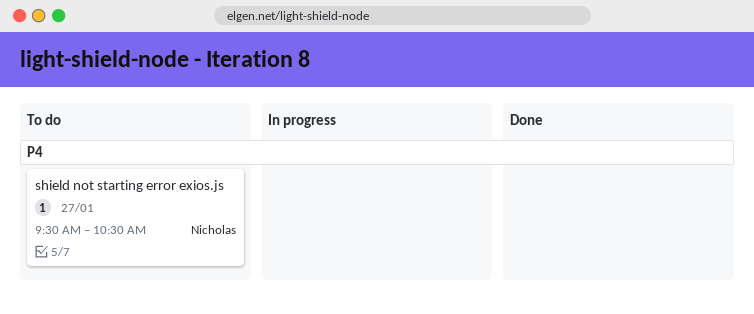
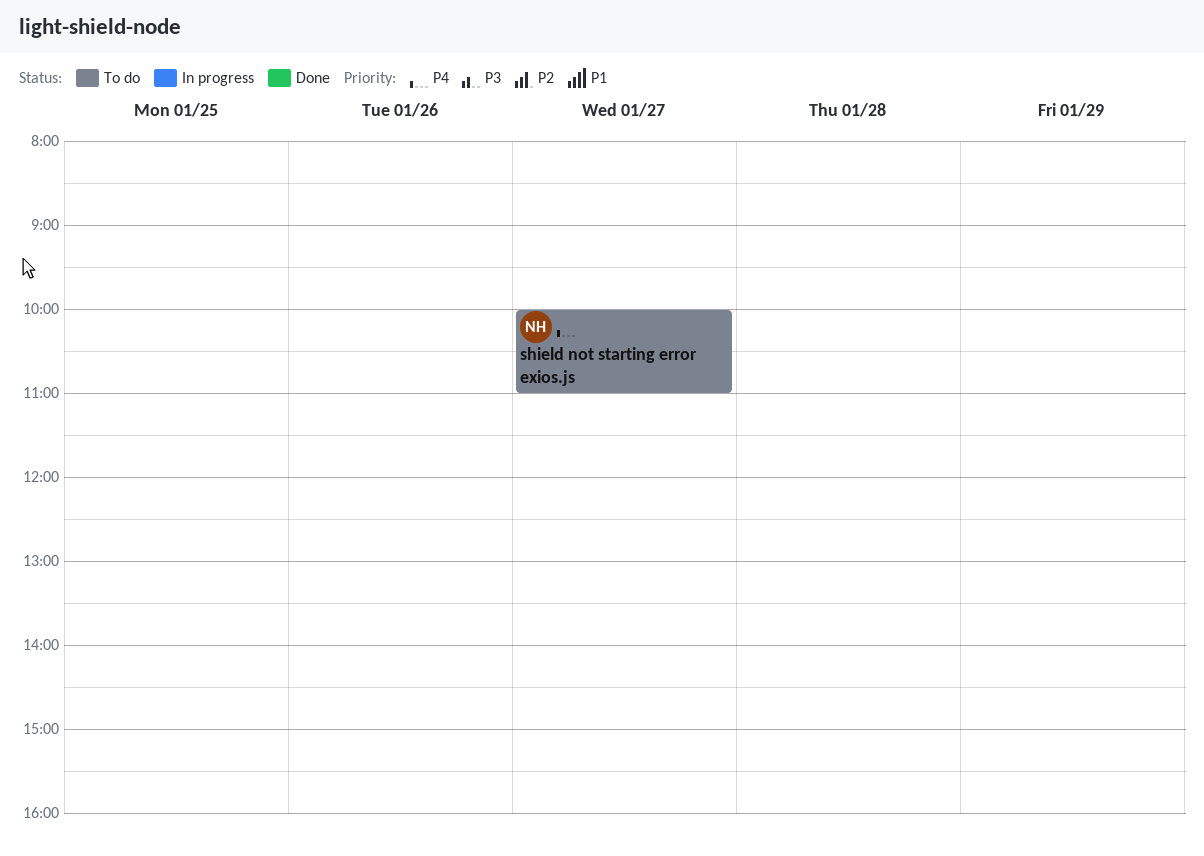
shield not starting error exios.js, begins: 09:30 -> 10:00
shield not starting error exios.js, ends: 10:30 -> 11:00

